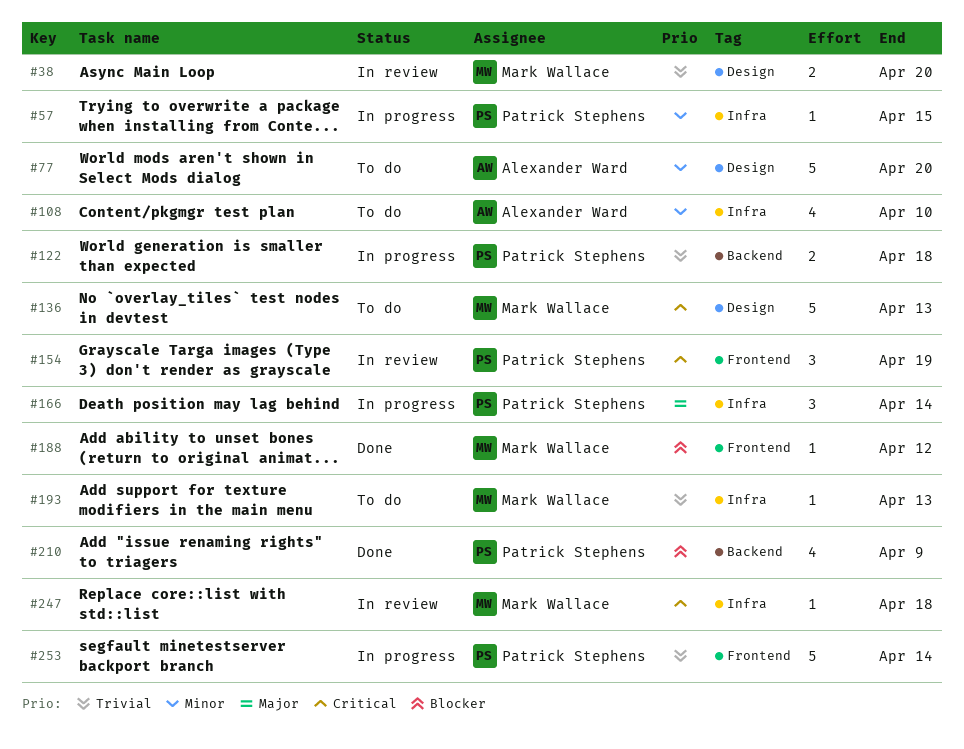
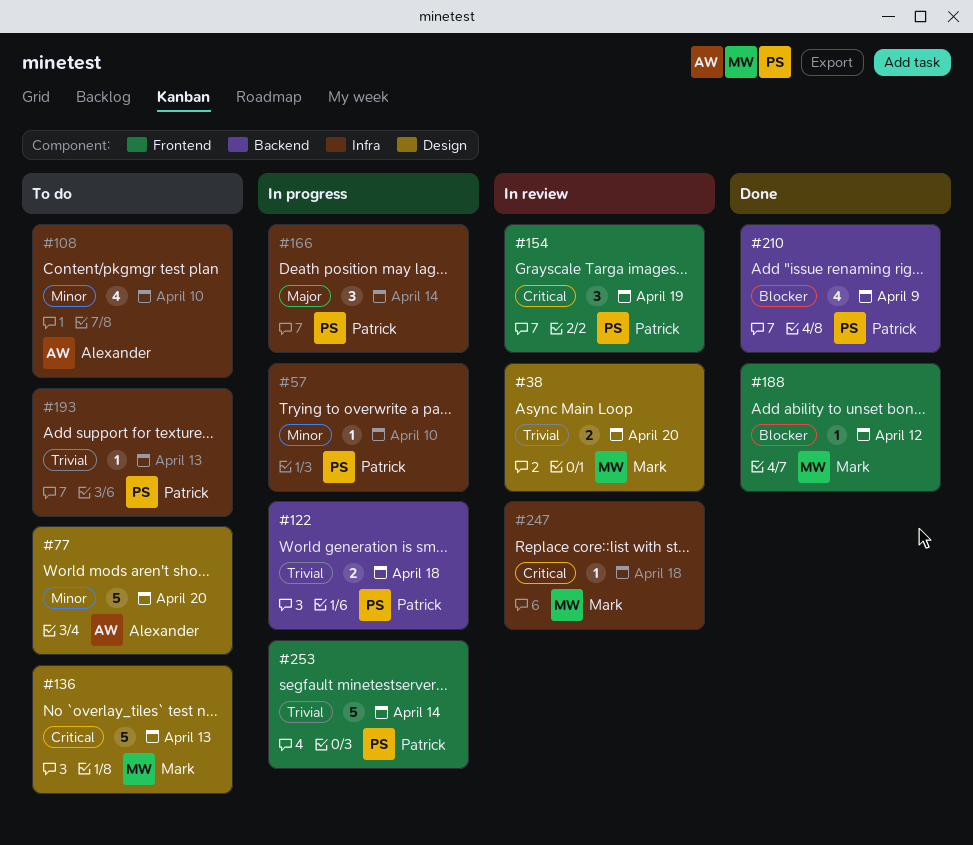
#57, due: Apr 15 -> Apr 10
#193, owner: Mark Wallace -> Patrick Stephens

